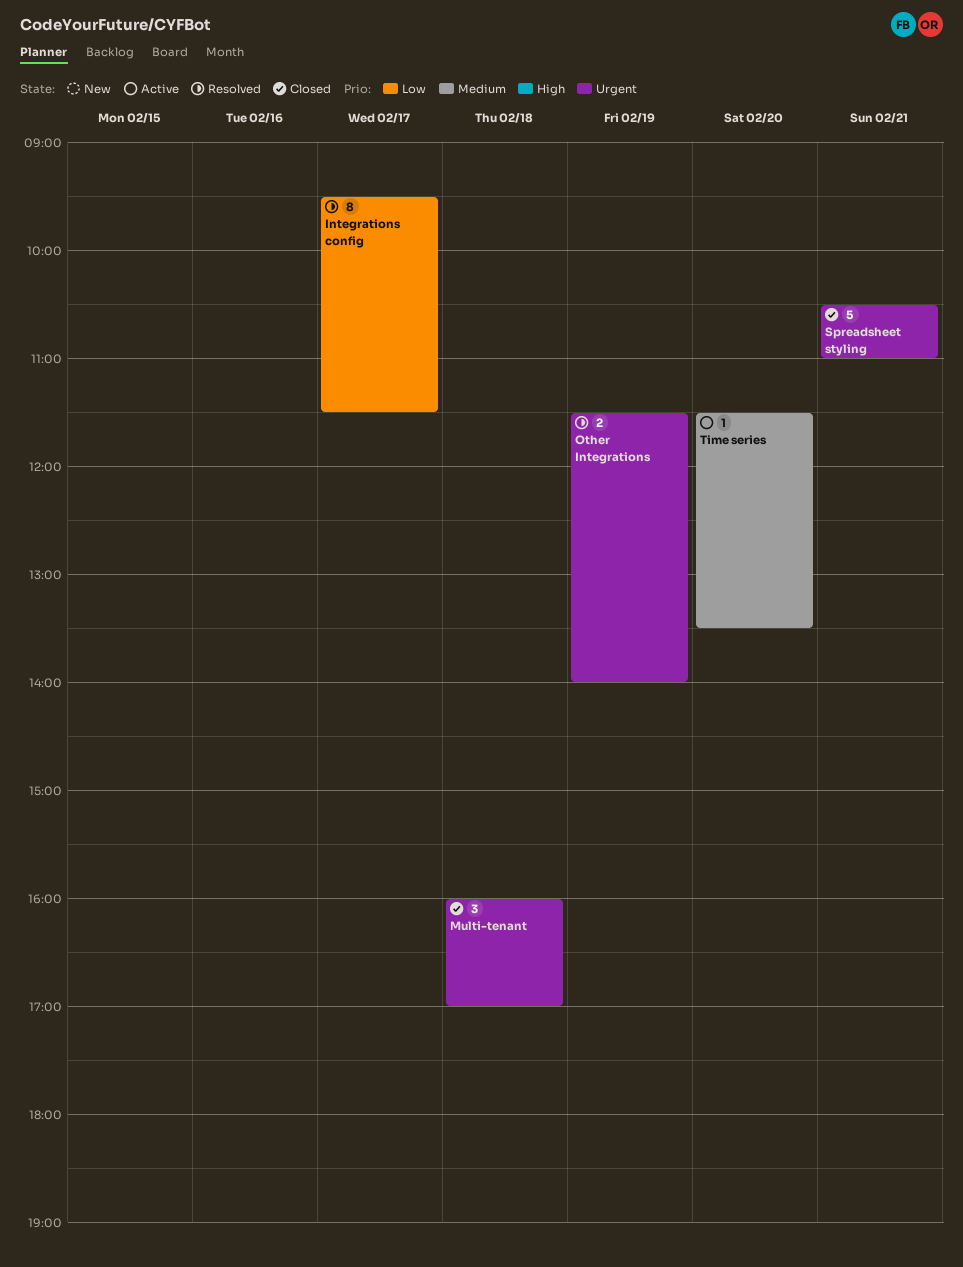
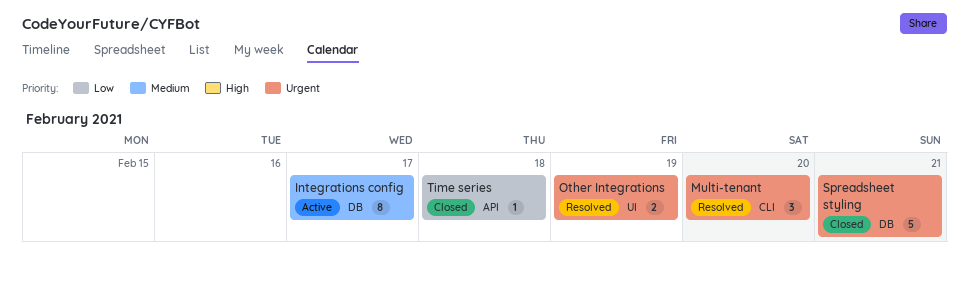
Integrations config, status: Resolved -> Active
Integrations config, priority: Low -> Medium
Multi-tenant, status: Closed -> Resolved
Multi-tenant, day: Feb 18 -> Feb 20
Time series, status: Active -> Closed
Time series, priority: Medium -> Low
Time series, day: Feb 20 -> Feb 18

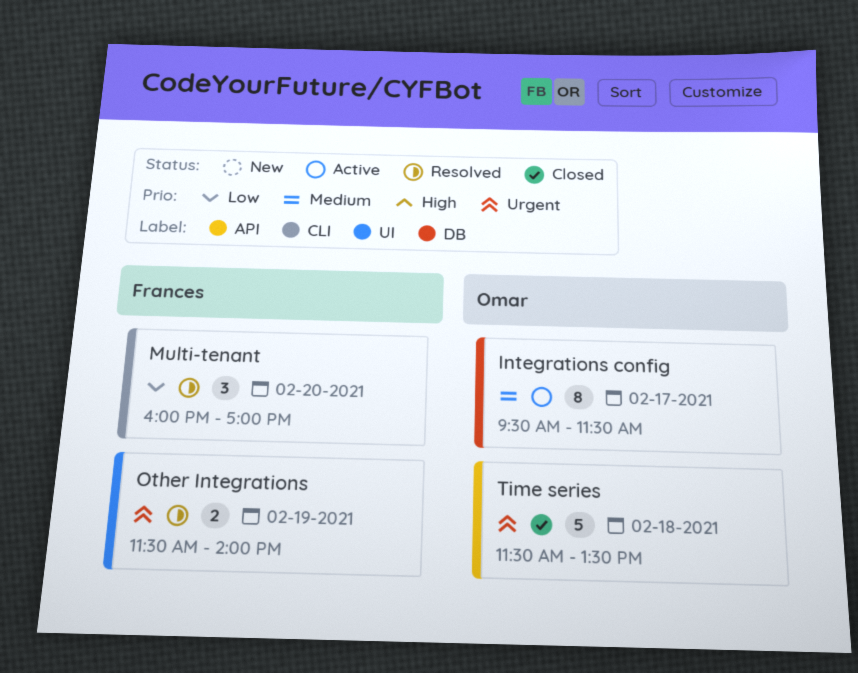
Multi-tenant, priority: Urgent -> Low
Spreadsheet styling: present -> none
Time series, priority: Low -> Urgent
Time series, estimate: 1 -> 5

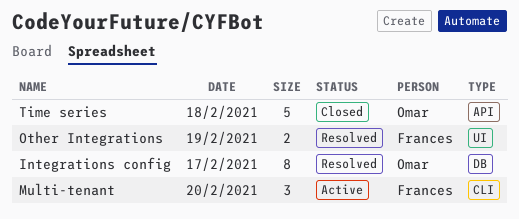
Integrations config, status: Active -> Resolved
Multi-tenant, status: Resolved -> Active

